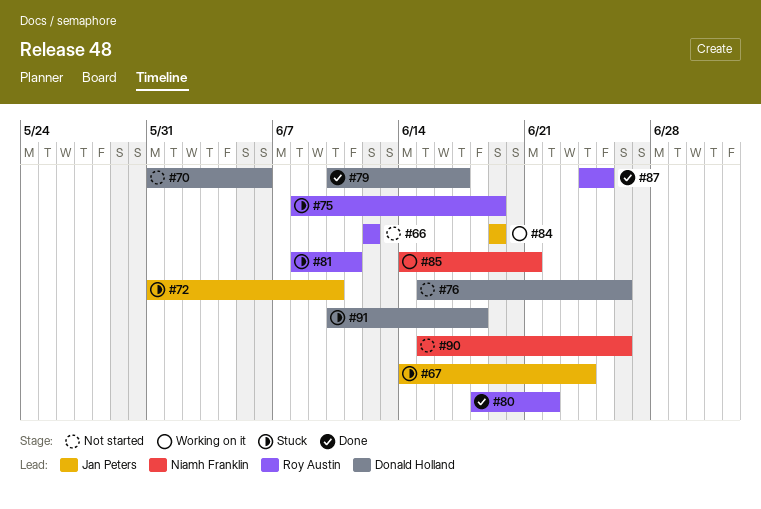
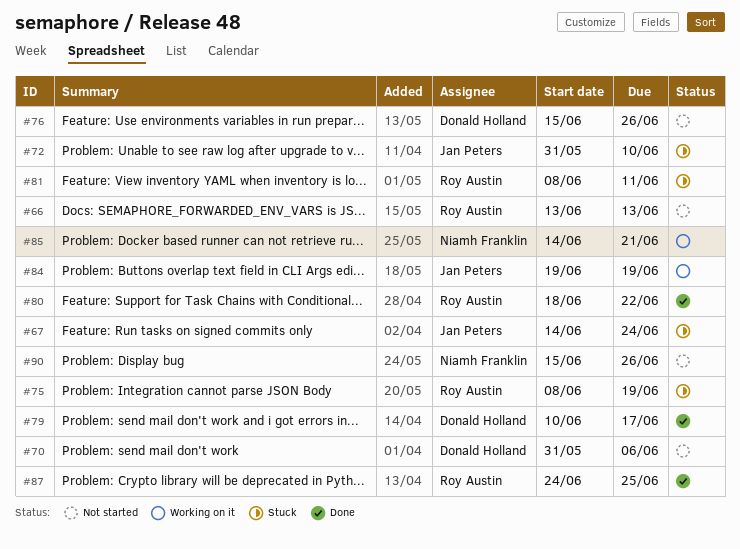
#66, start: Jun 12 -> Jun 13
#66, due: Jun 12 -> Jun 13
#91: present -> none

